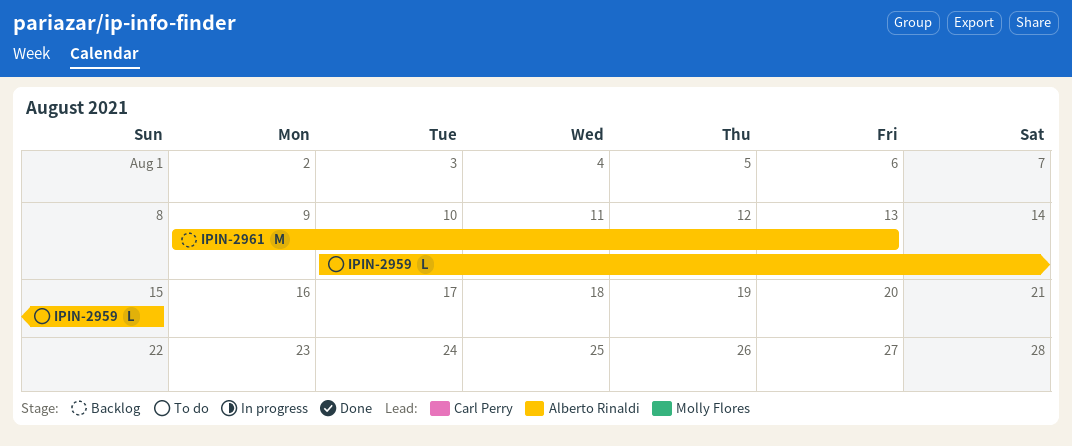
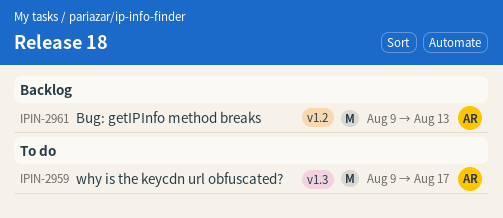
IPIN-2959, estimate: L -> M
IPIN-2959, start: Aug 10 -> Aug 9
IPIN-2959, due: Aug 15 -> Aug 17

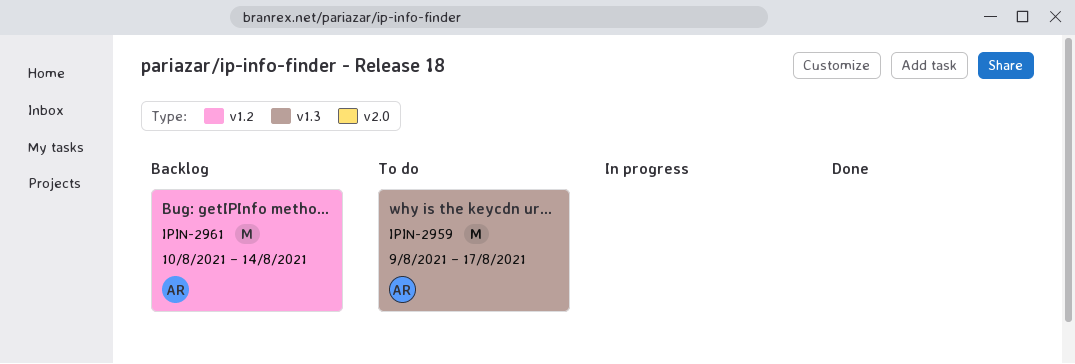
IPIN-2961, start: Aug 9 -> Aug 10
IPIN-2961, due: Aug 13 -> Aug 14

